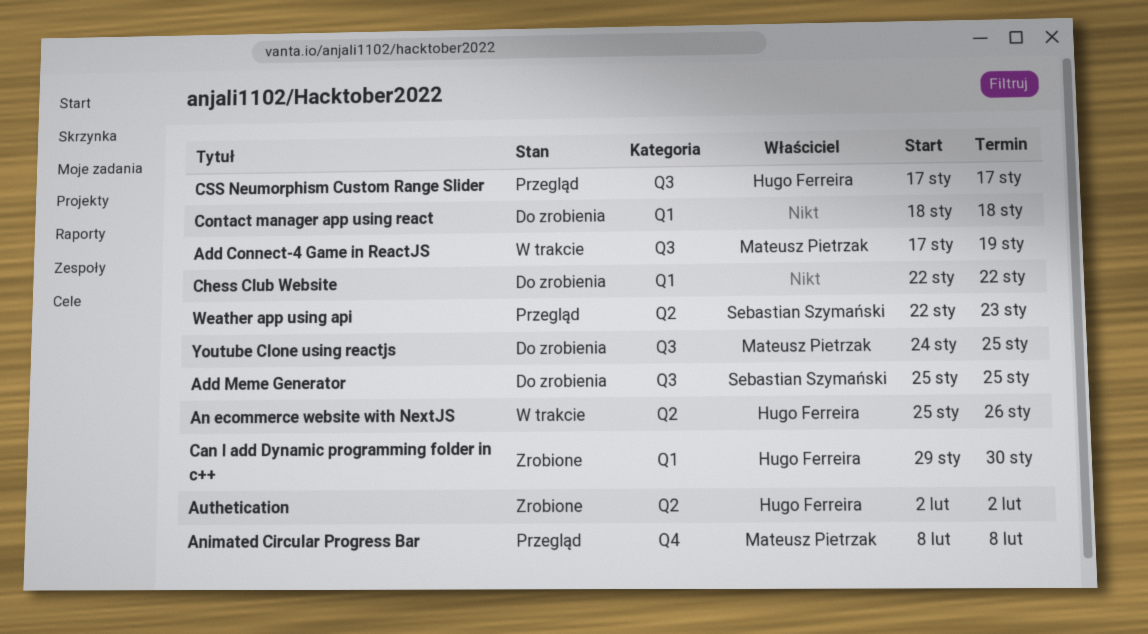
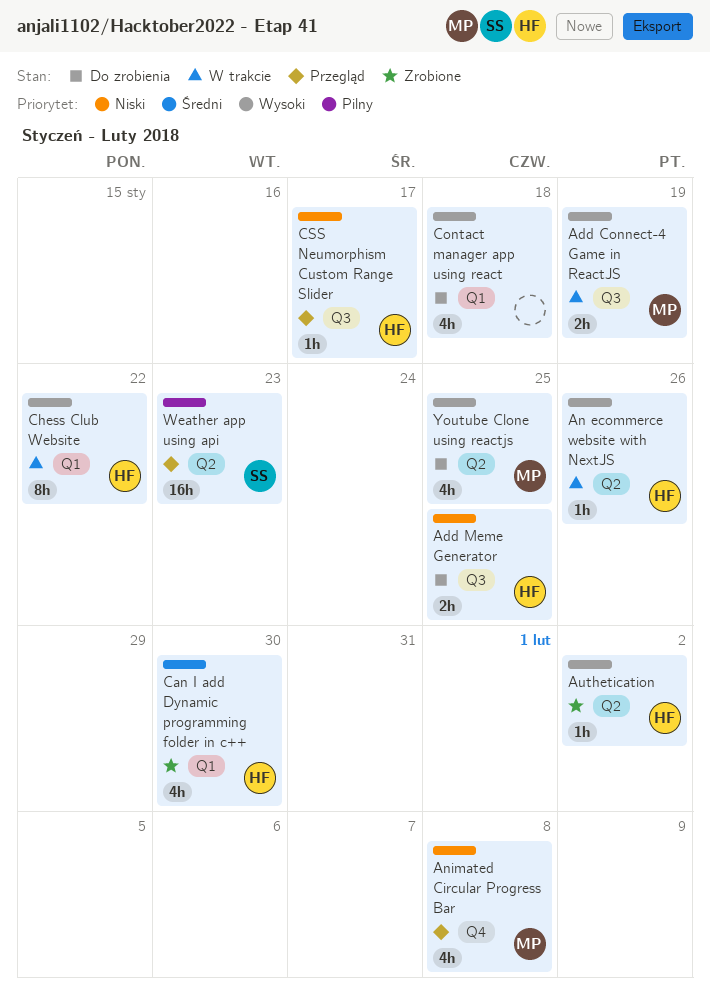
Add Meme Generator, owner: Sebastian Szymański -> Hugo Ferreira
Chess Club Website, status: Do zrobienia -> W trakcie
Chess Club Website, owner: none -> Hugo Ferreira
Youtube Clone using reactjs, label: Q3 -> Q2

